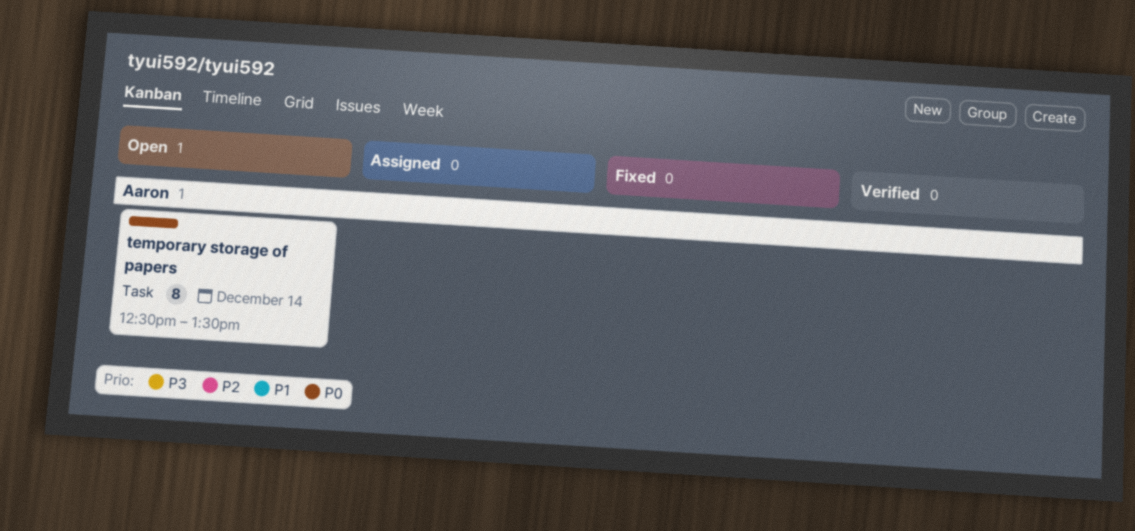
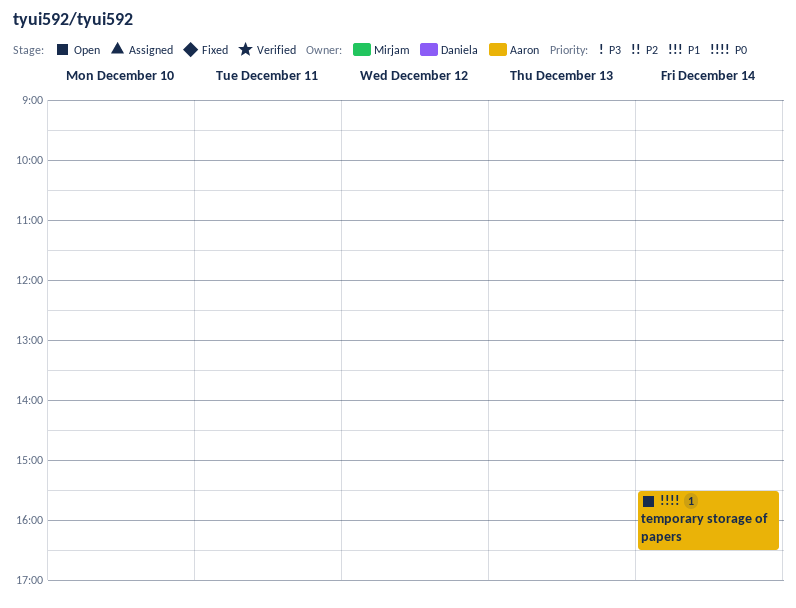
temporary storage of papers, estimate: 8 -> 1
temporary storage of papers, begins: 12:30 -> 15:30
temporary storage of papers, ends: 13:30 -> 16:30

